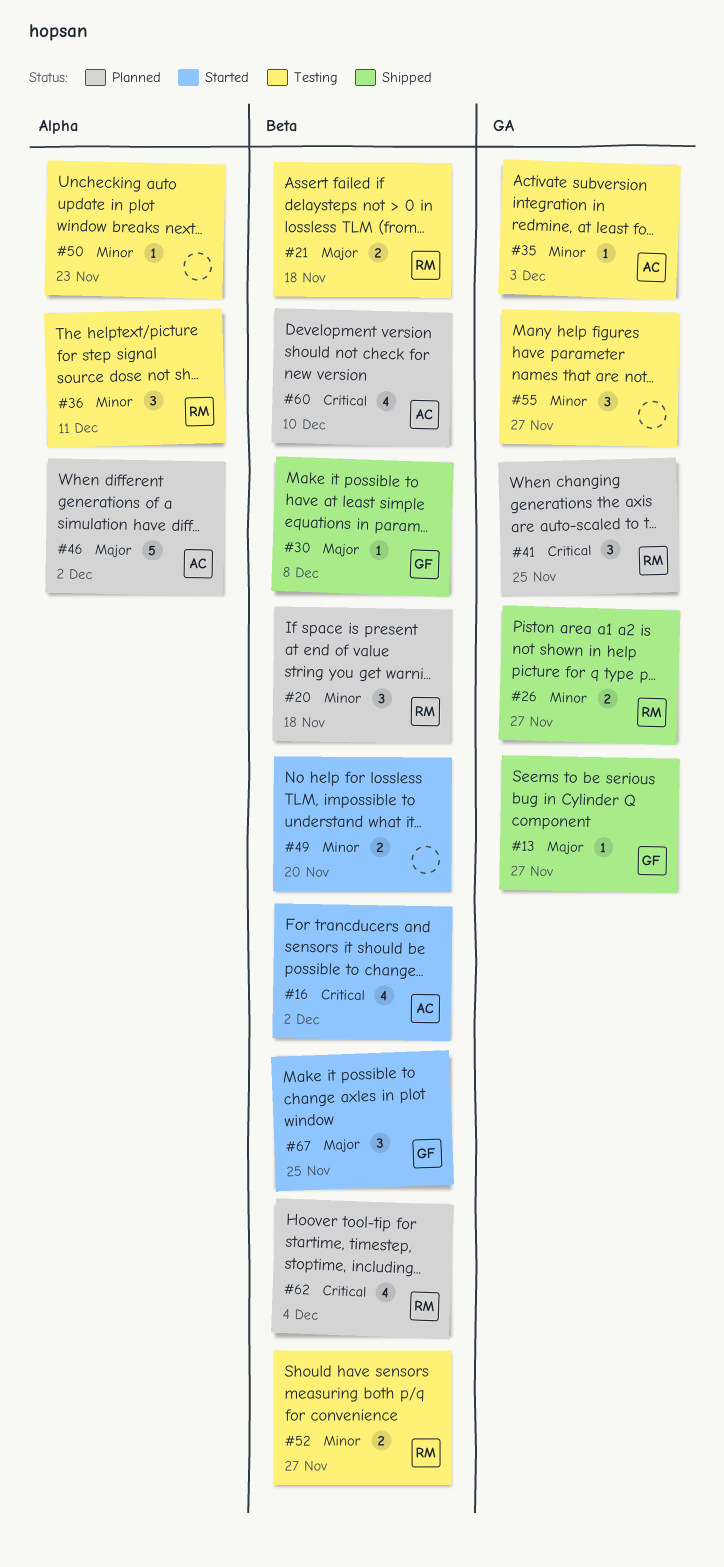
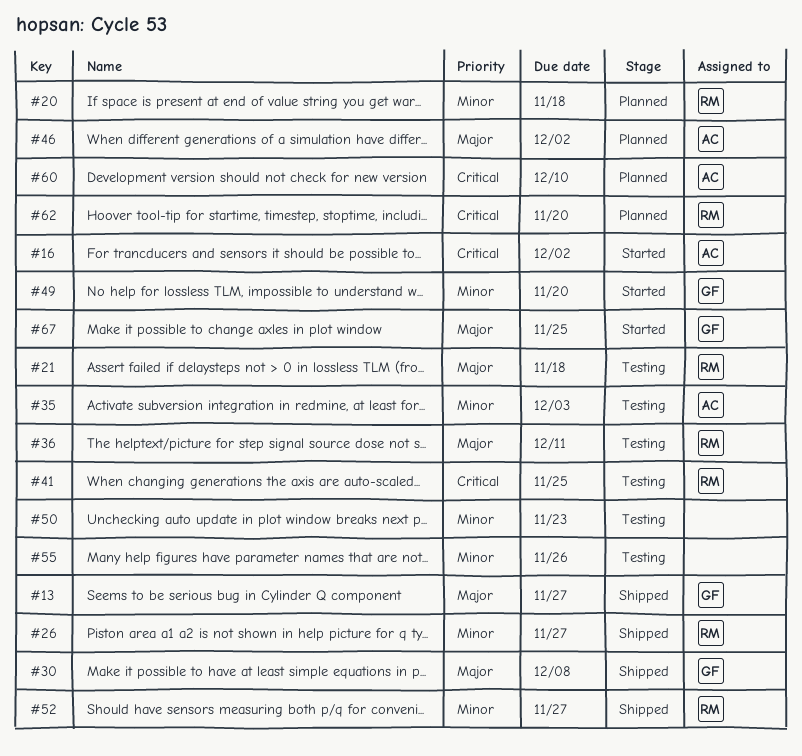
#36, priority: Minor -> Major
#41, status: Planned -> Testing
#49, owner: none -> GF
#52, status: Testing -> Shipped
#55, due: Nov 27 -> Nov 26
#62, due: Dec 4 -> Nov 20

